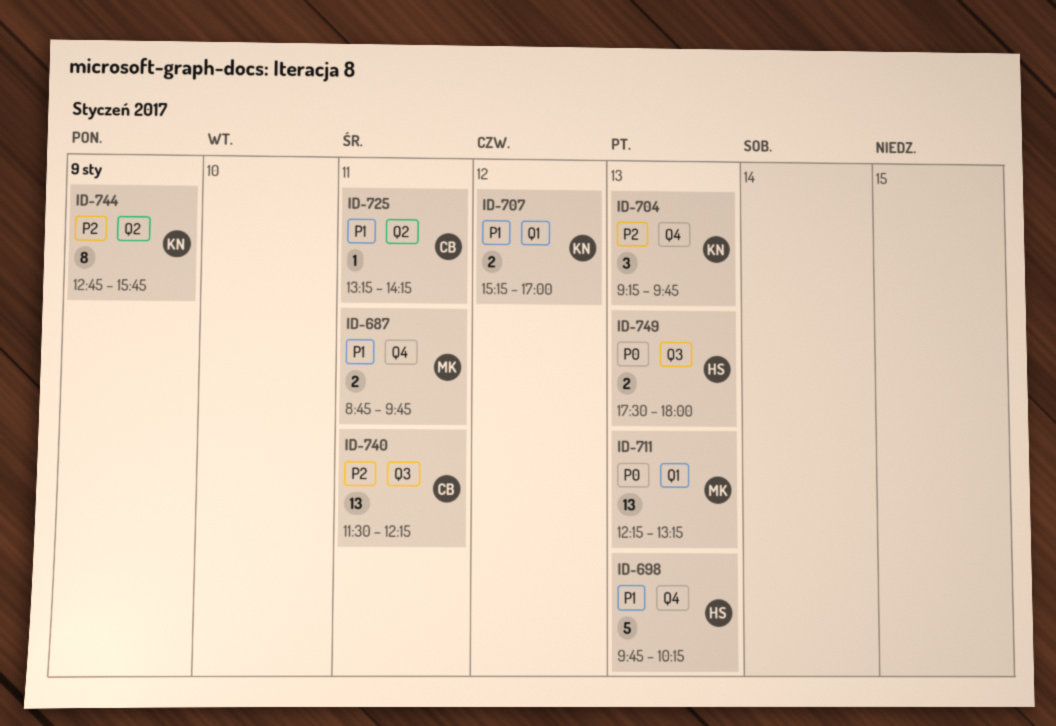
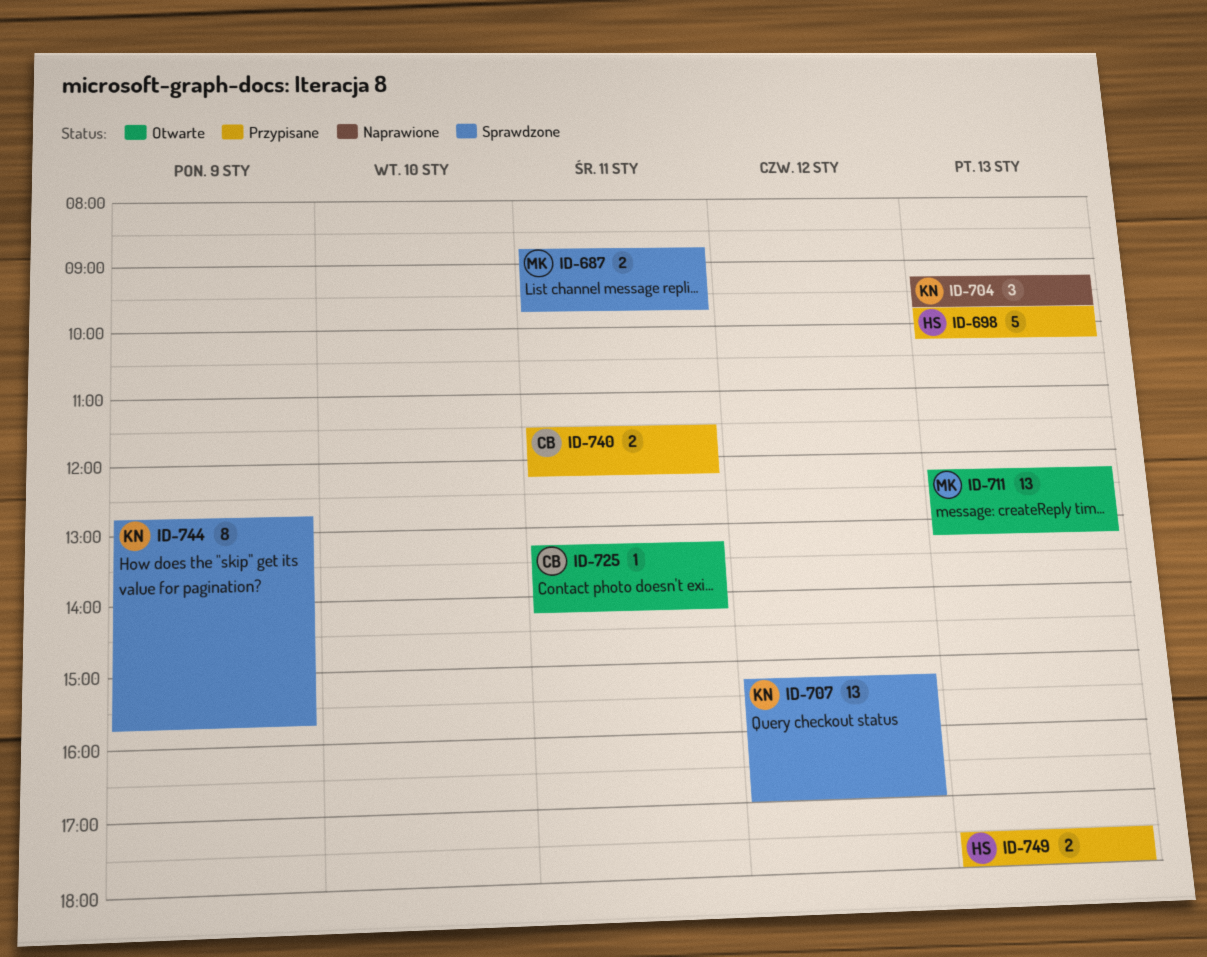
ID-707, estimate: 2 -> 13
ID-740, estimate: 13 -> 2

